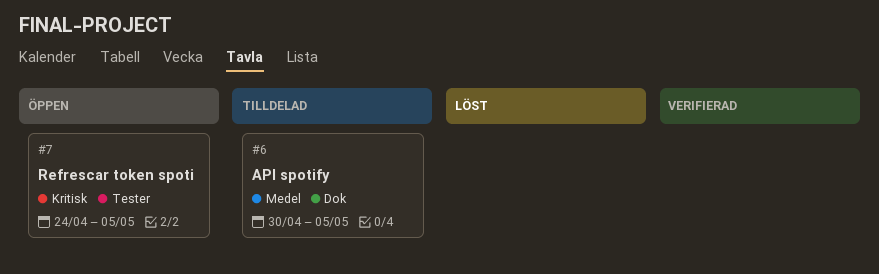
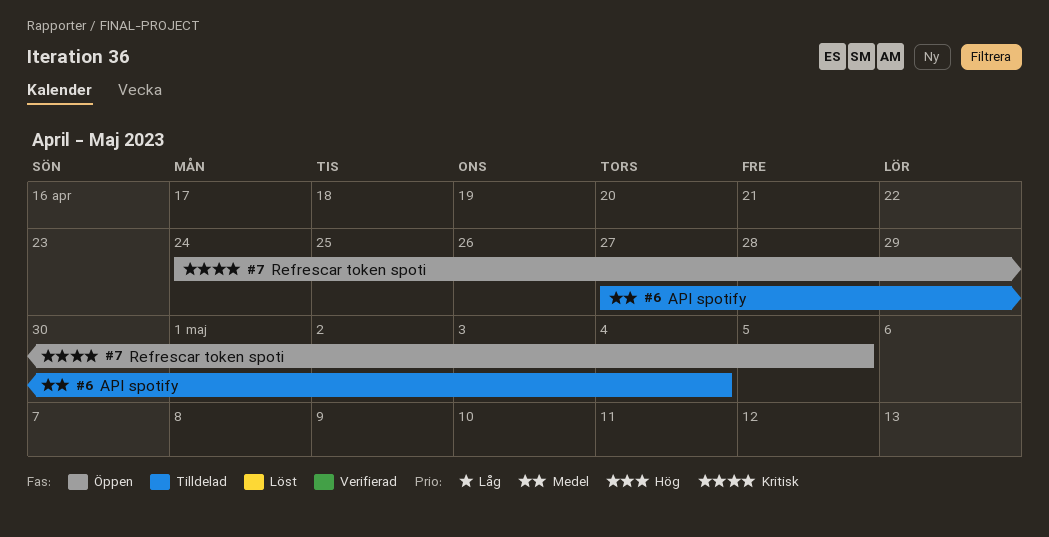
#6, start: Apr 30 -> Apr 27
#6, due: May 5 -> May 4

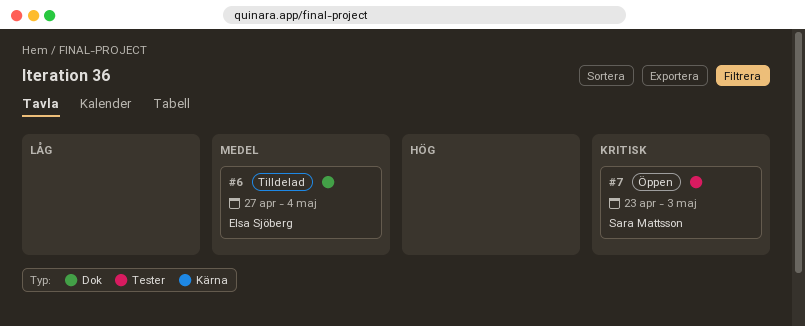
#7, start: Apr 24 -> Apr 23
#7, due: May 5 -> May 3

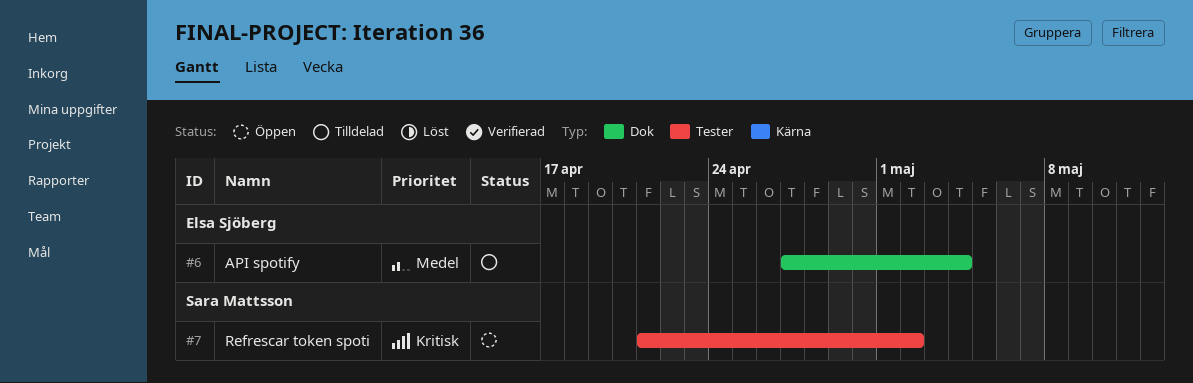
#7, start: Apr 23 -> Apr 21
#7, due: May 3 -> May 2

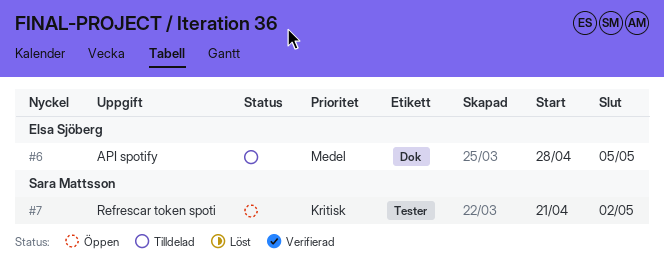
#6, start: Apr 27 -> Apr 28
#6, due: May 4 -> May 5

